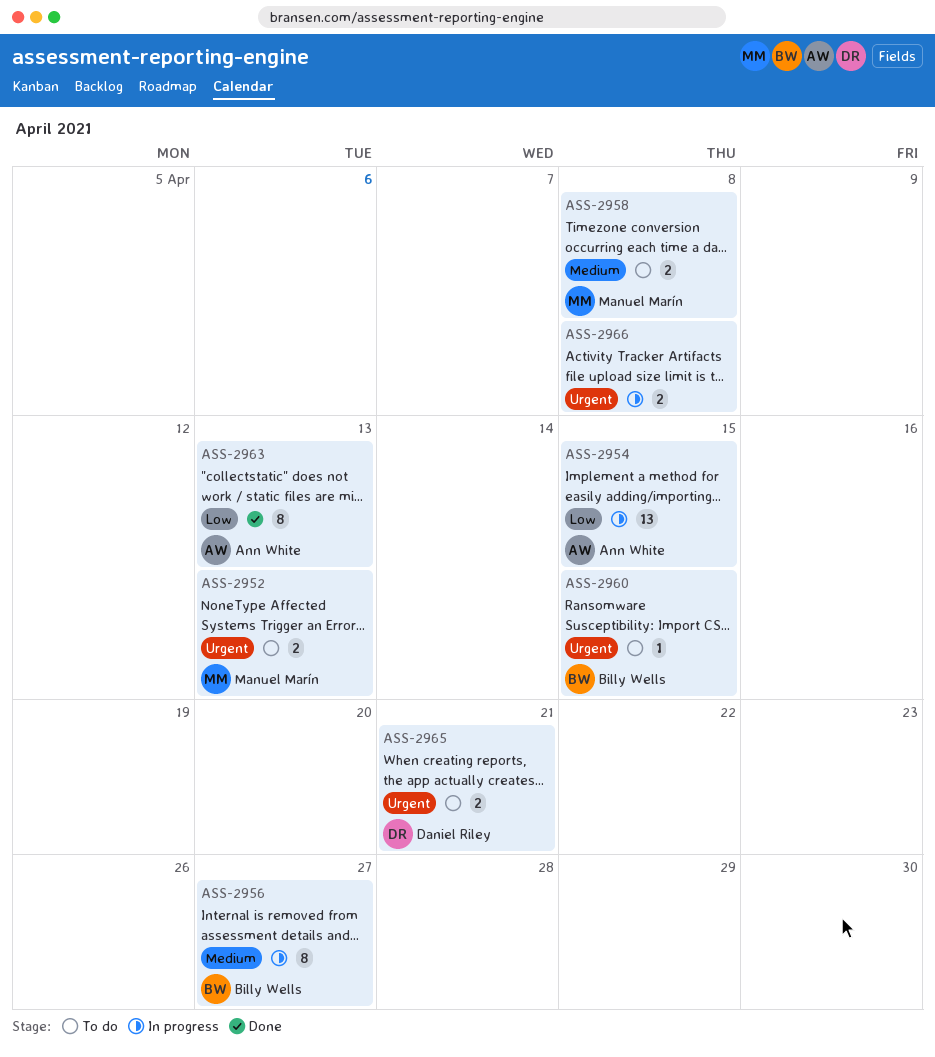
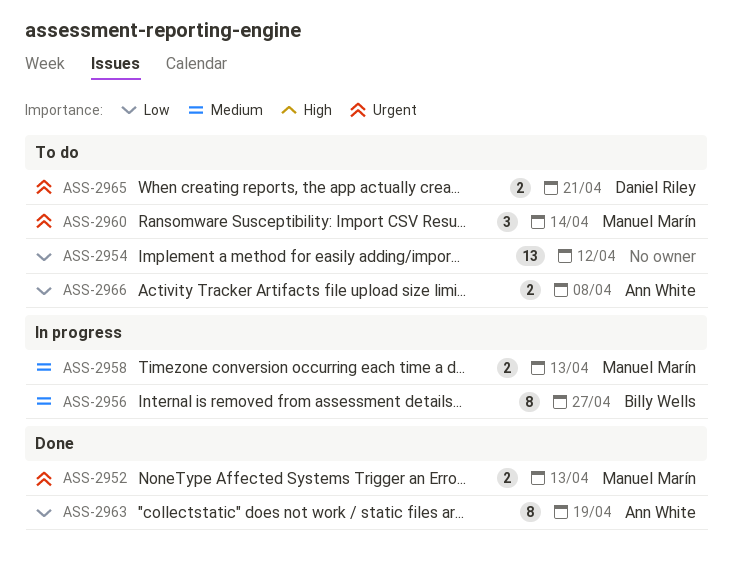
ASS-2952, status: To do -> Done
ASS-2954, status: In progress -> To do
ASS-2954, owner: Ann White -> none
ASS-2954, due: Apr 15 -> Apr 12
ASS-2958, status: To do -> In progress
ASS-2958, due: Apr 8 -> Apr 13
ASS-2960, owner: Billy Wells -> Manuel Marín
ASS-2960, estimate: 1 -> 3
ASS-2960, due: Apr 15 -> Apr 14
ASS-2963, due: Apr 13 -> Apr 19
ASS-2966, status: In progress -> To do
ASS-2966, owner: none -> Ann White
ASS-2966, priority: Urgent -> Low

